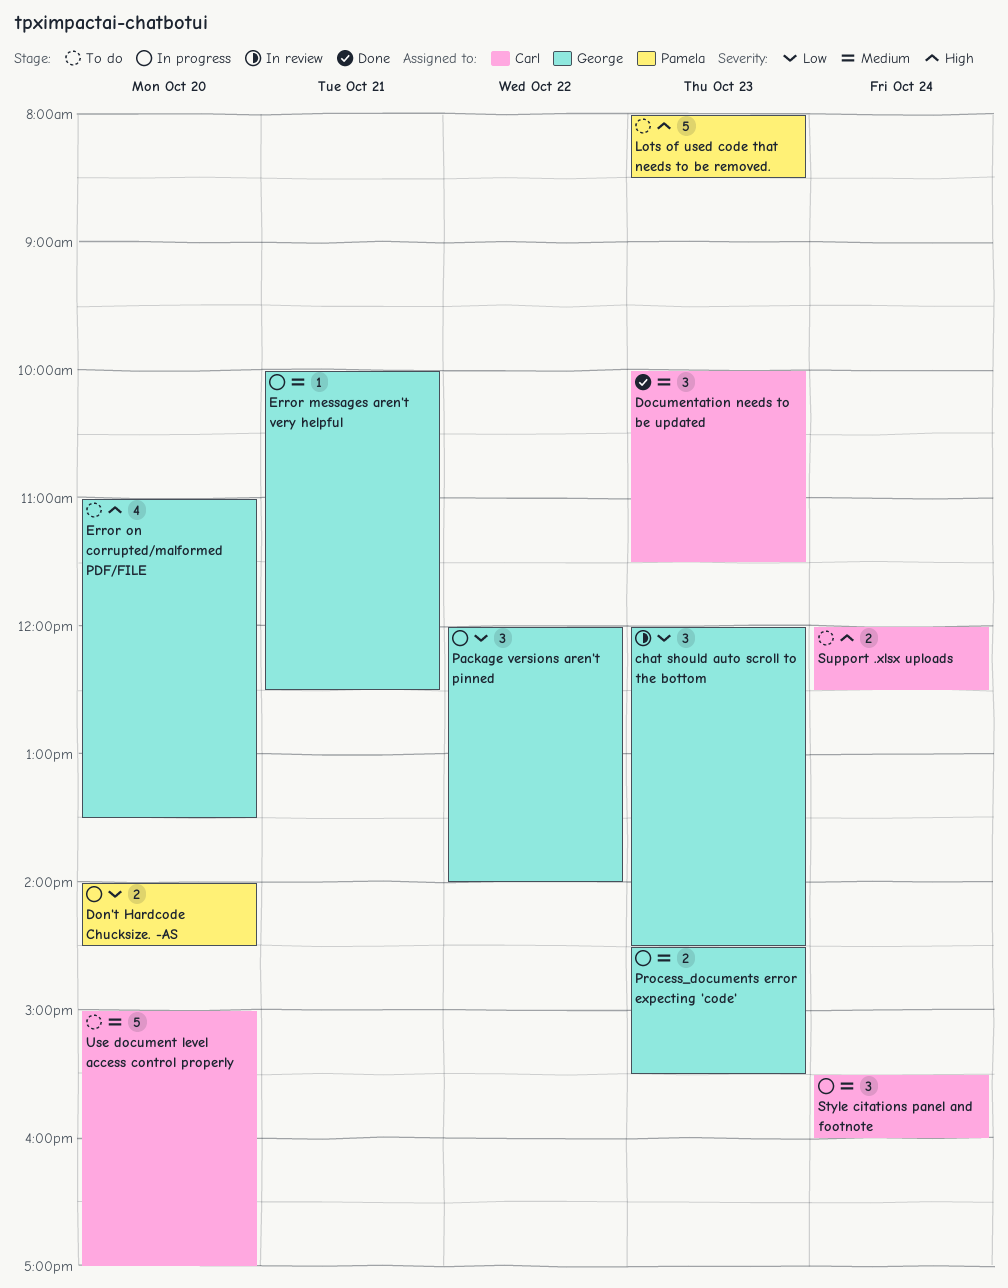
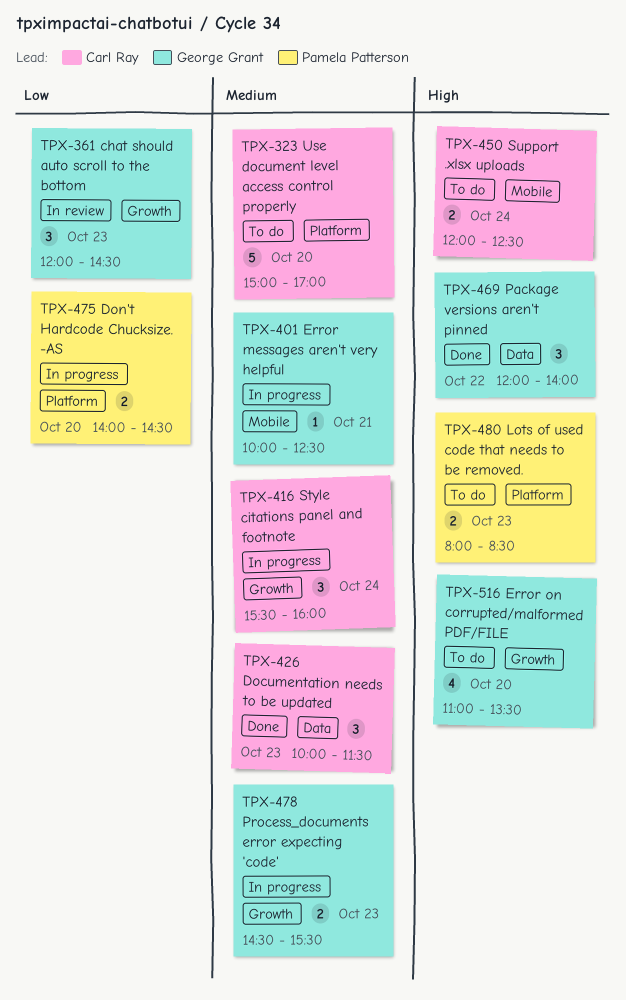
Lots of used code that needs to be removed., estimate: 5 -> 2
Package versions aren't pinned, status: In progress -> Done
Package versions aren't pinned, priority: Low -> High

